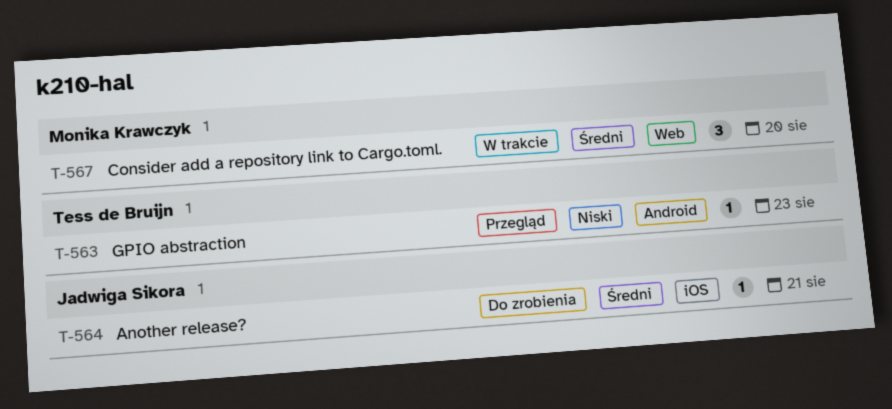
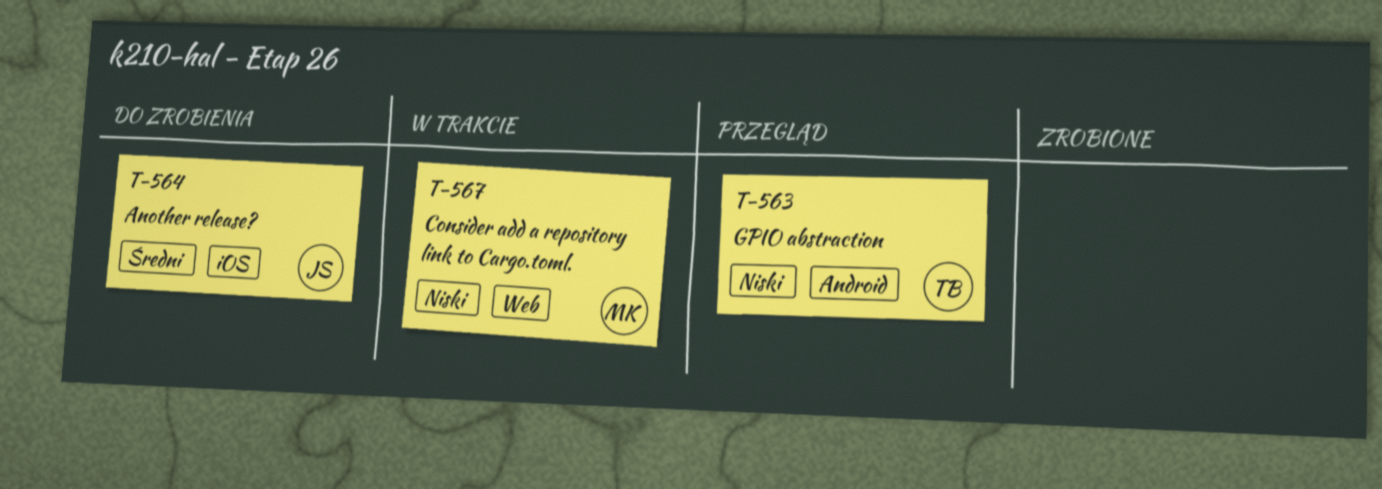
T-567, priority: Średni -> Niski

